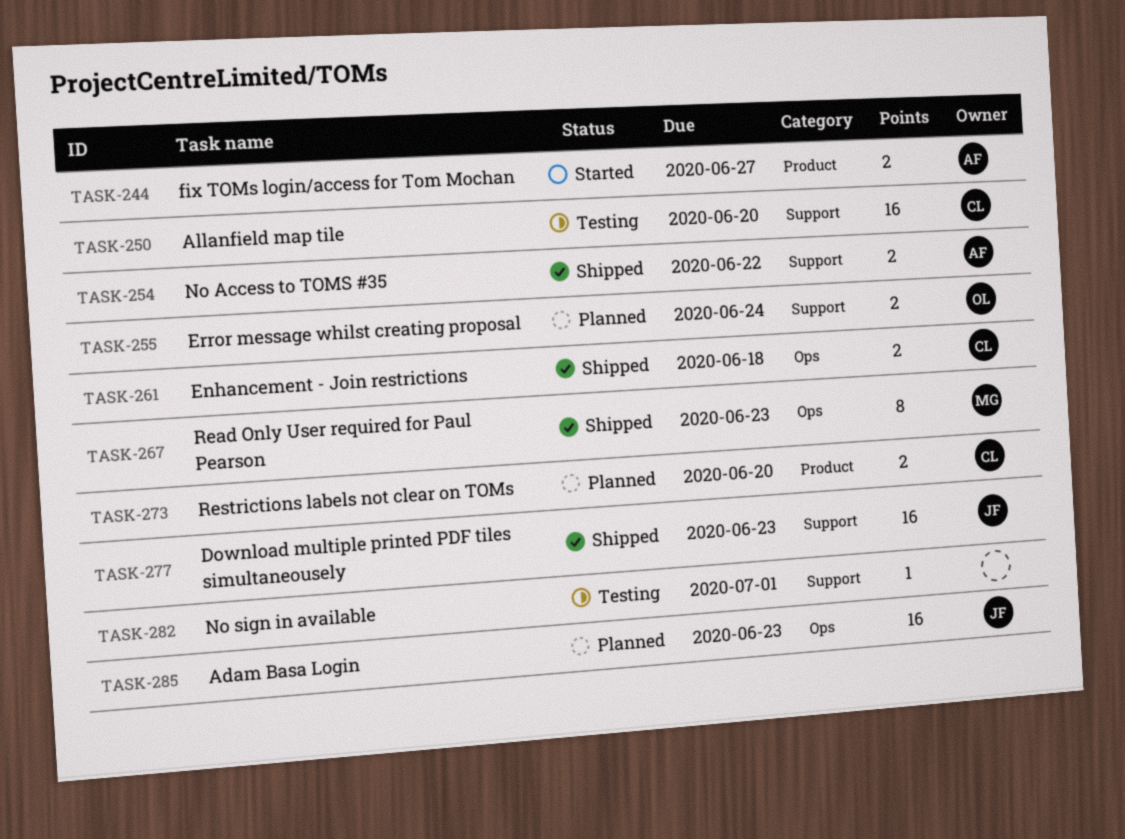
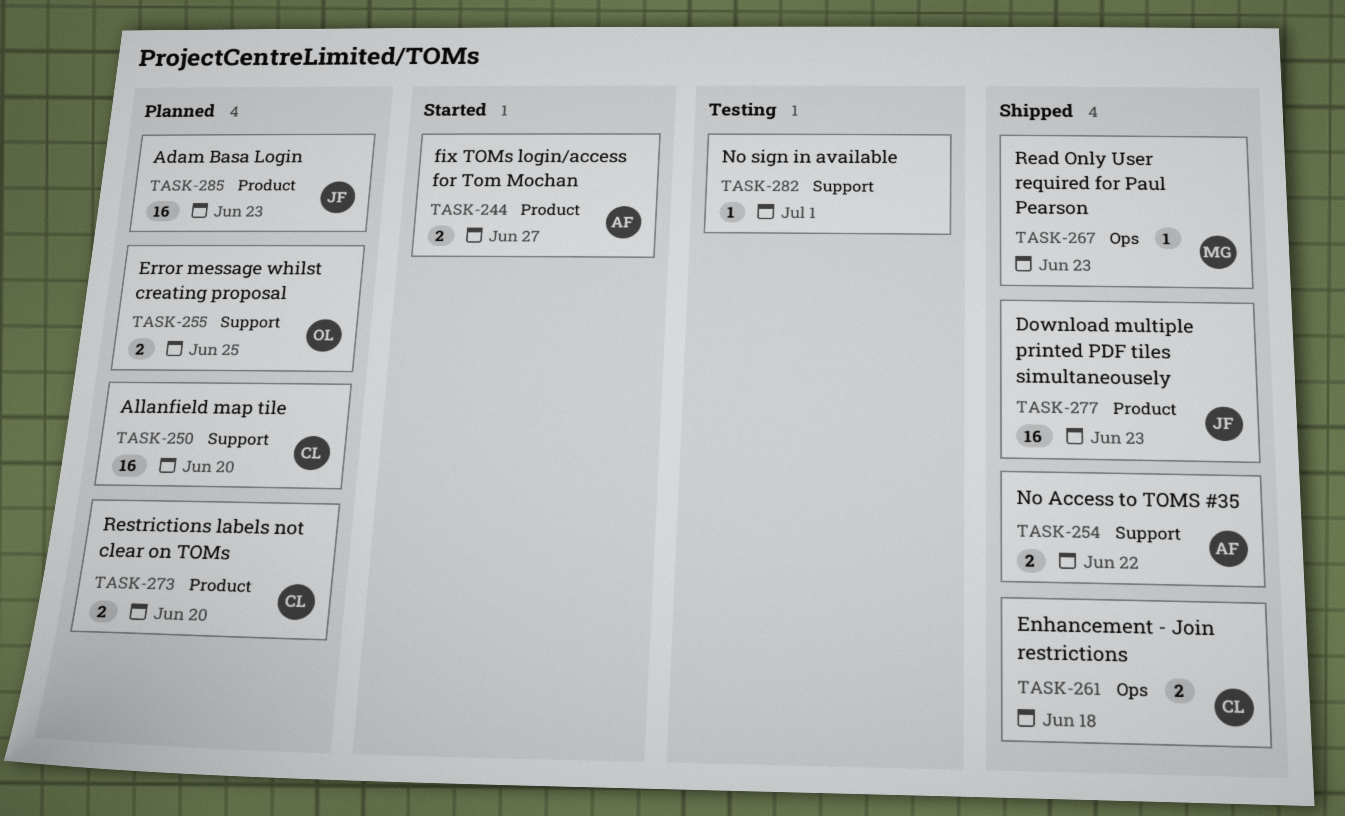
TASK-250, status: Testing -> Planned
TASK-255, due: Jun 24 -> Jun 25
TASK-267, estimate: 8 -> 1
TASK-277, label: Support -> Product
TASK-285, label: Ops -> Product

